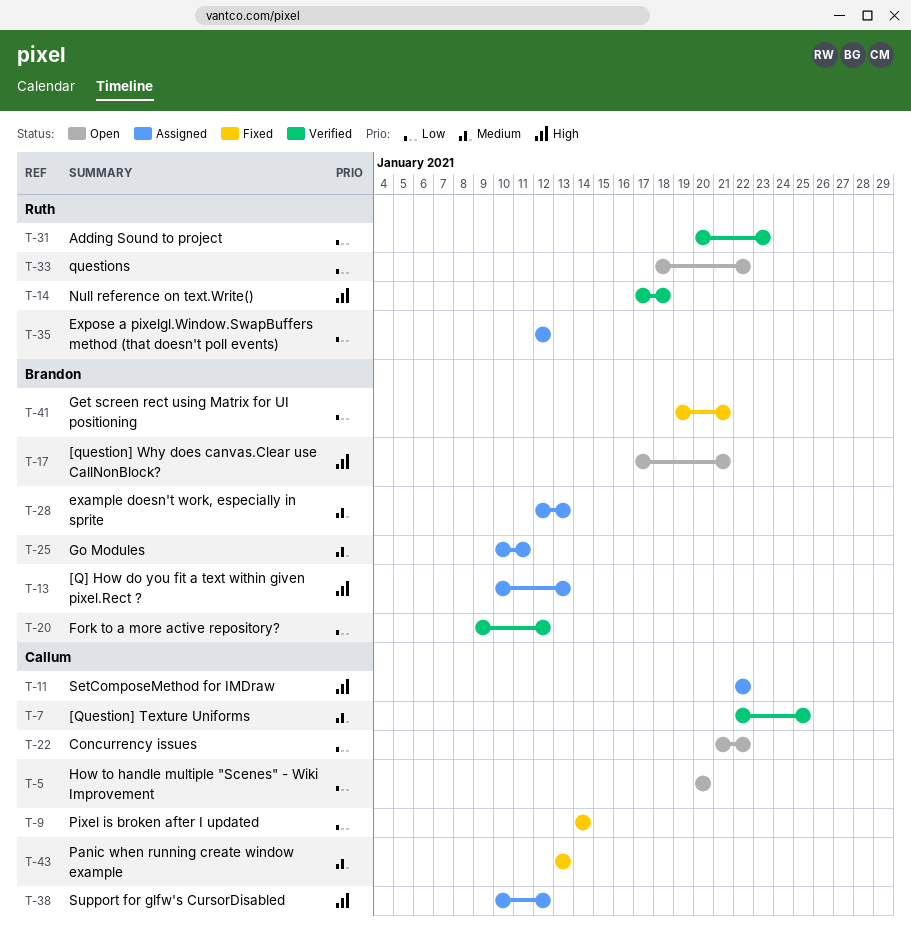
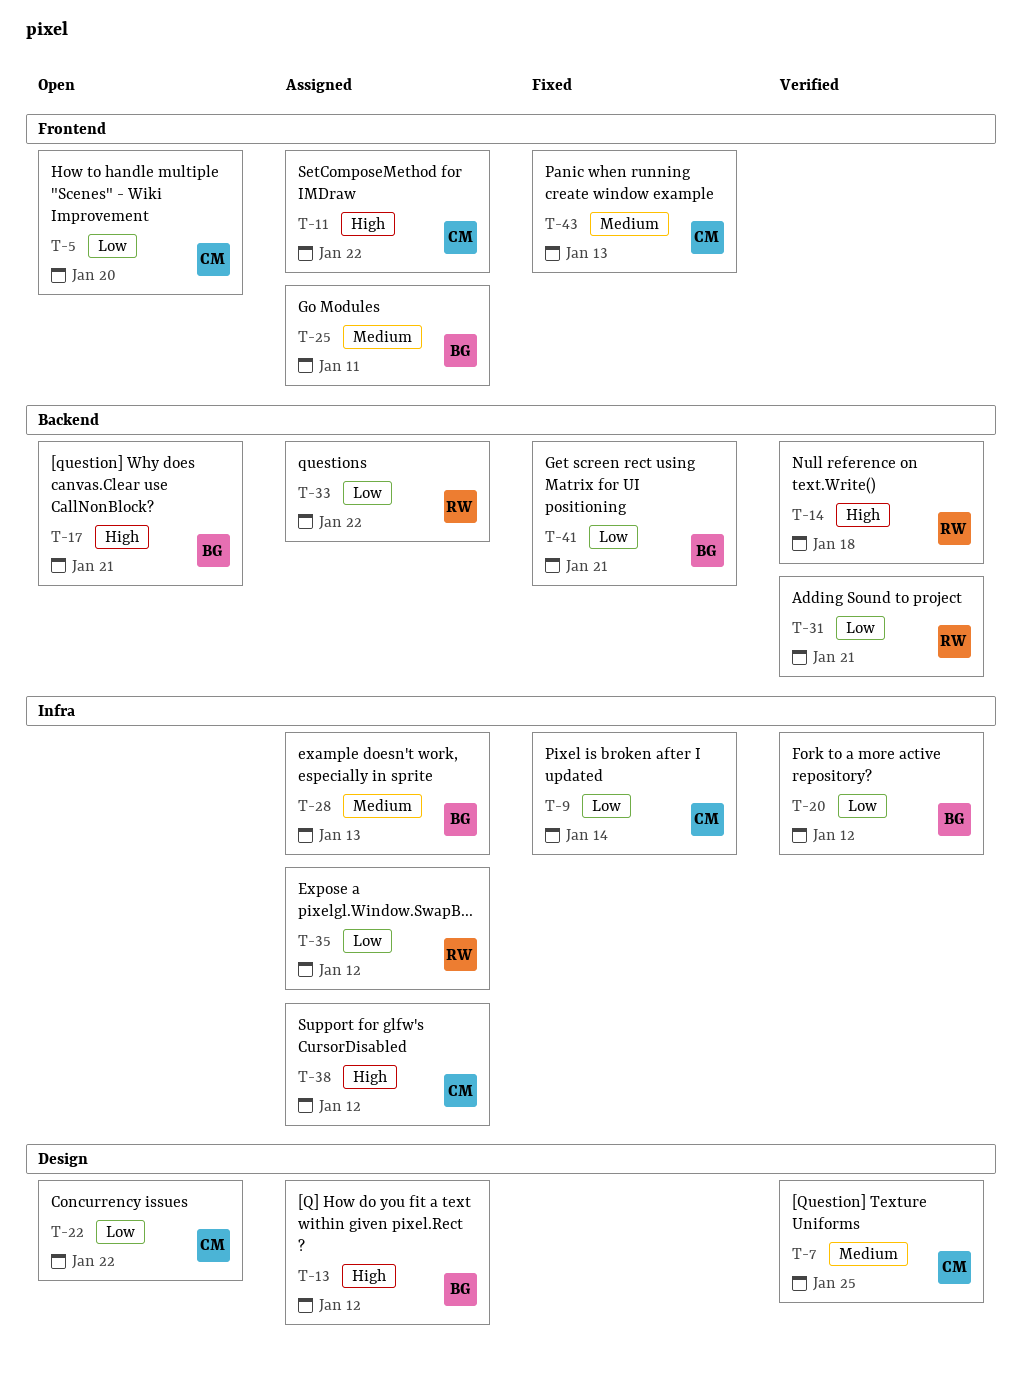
T-13, due: Jan 13 -> Jan 12
T-31, due: Jan 23 -> Jan 21
T-33, status: Open -> Assigned

